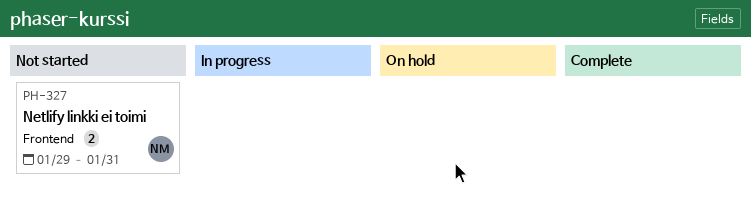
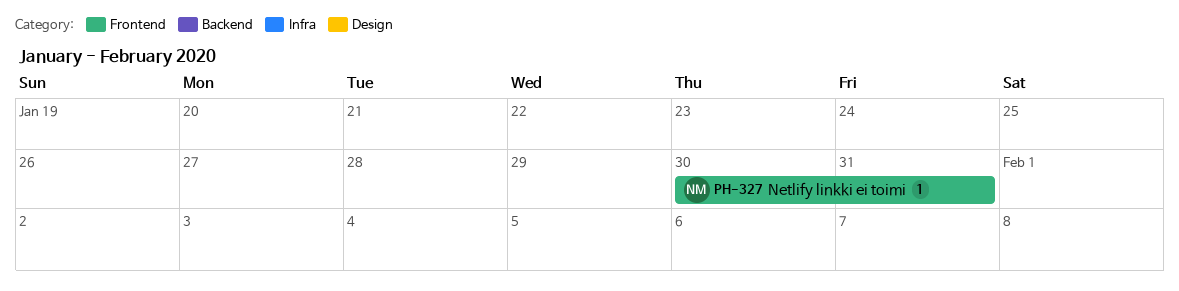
PH-327, estimate: 2 -> 1
PH-327, start: Jan 29 -> Jan 30

